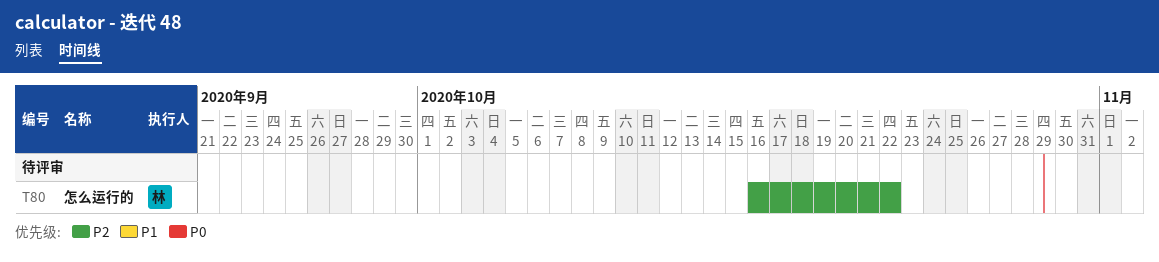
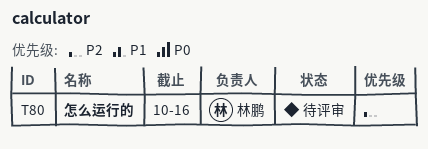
T80, due: Oct 22 -> Oct 16

